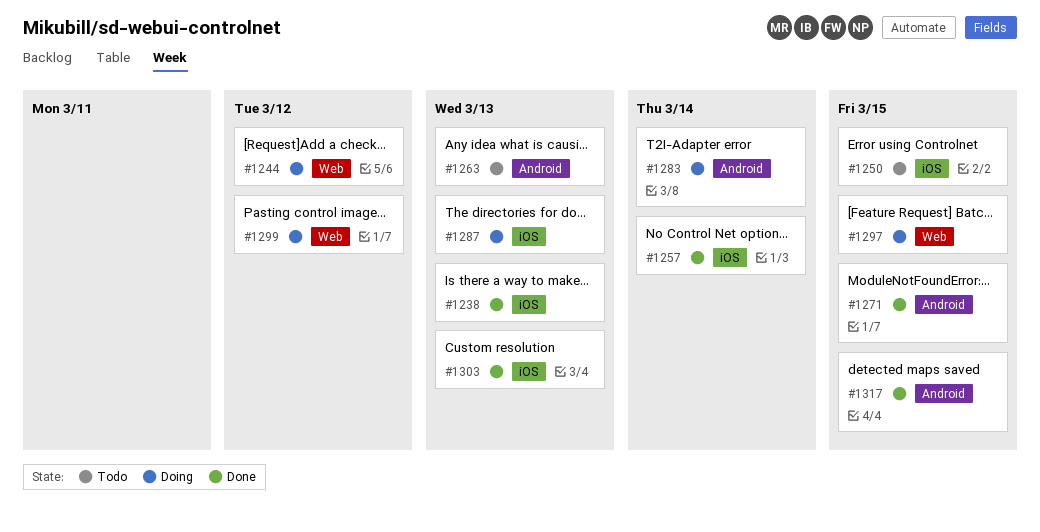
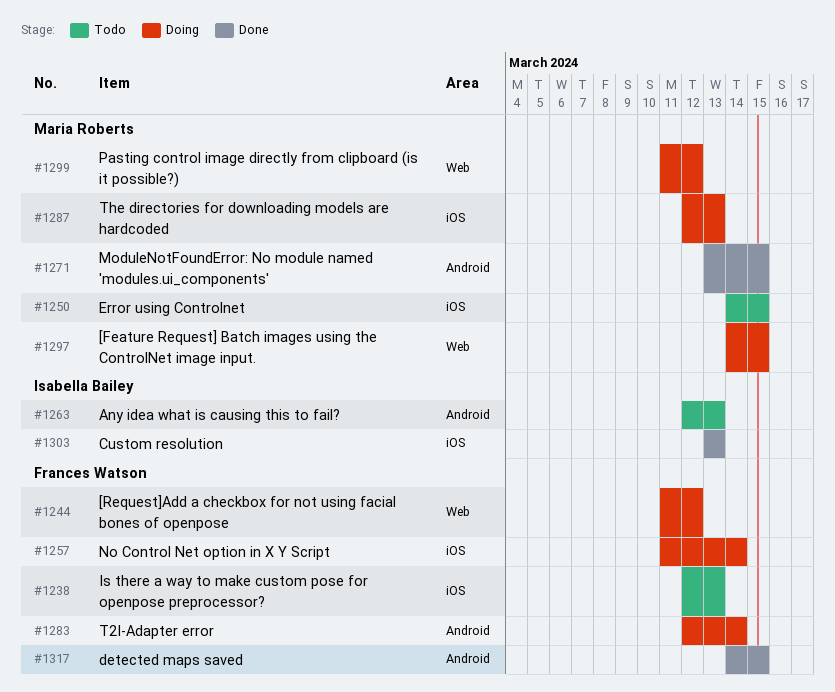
#1238, status: Done -> Todo
#1257, status: Done -> Doing

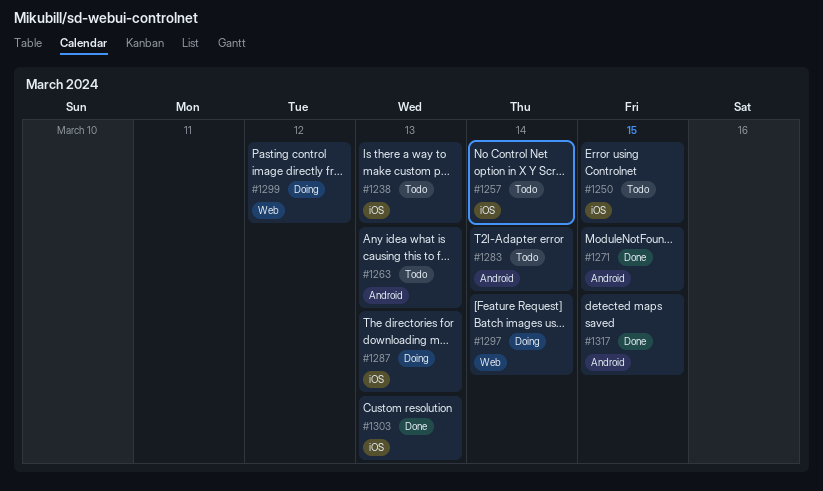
#1244: present -> none
#1257, status: Doing -> Todo
#1283, status: Doing -> Todo
#1297, due: Mar 15 -> Mar 14

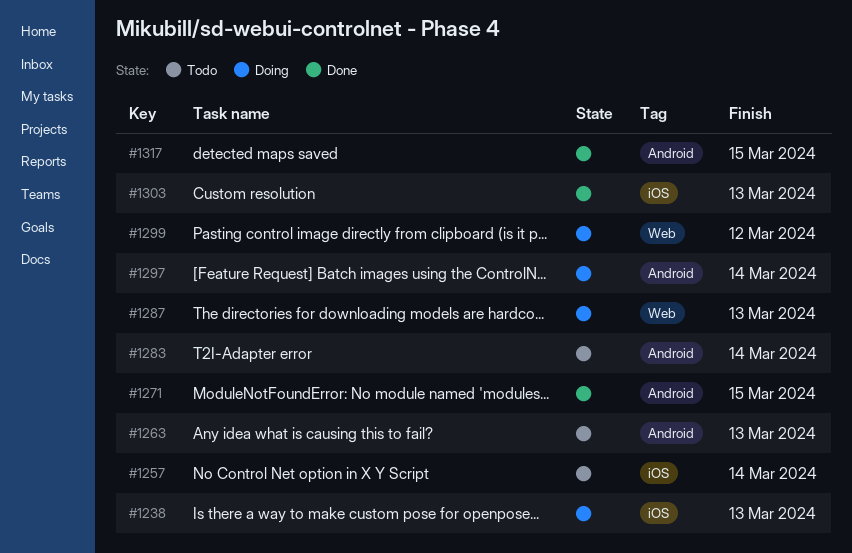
#1238, status: Todo -> Doing
#1250: present -> none
#1287, label: iOS -> Web
#1297, label: Web -> Android

